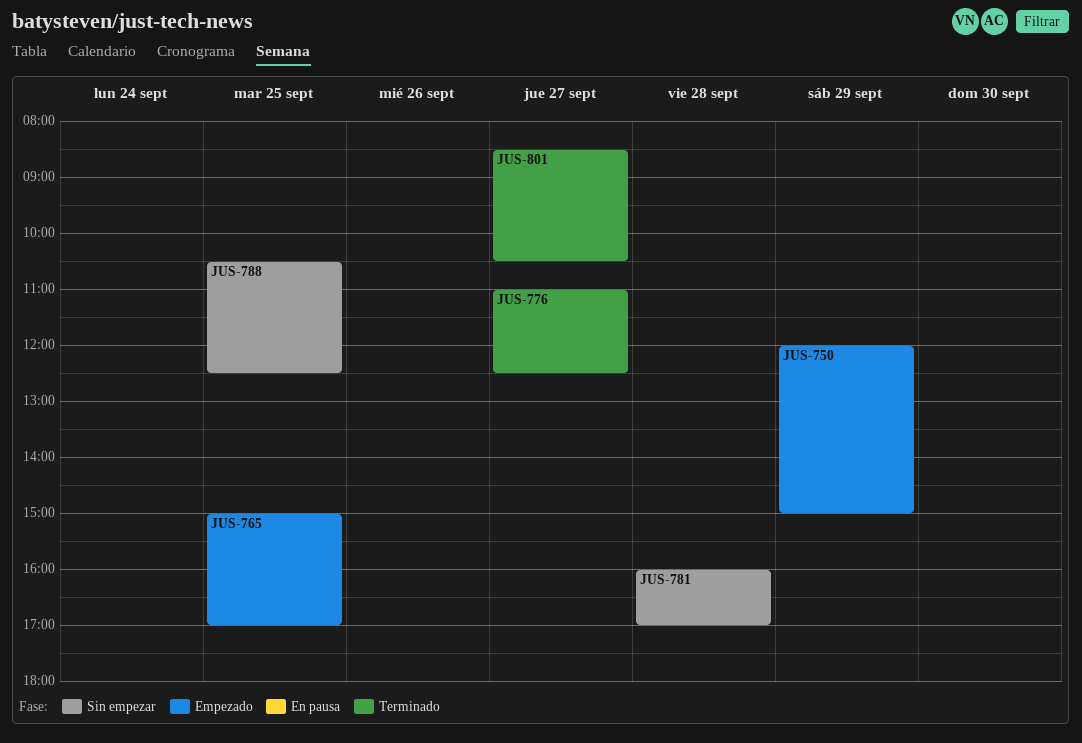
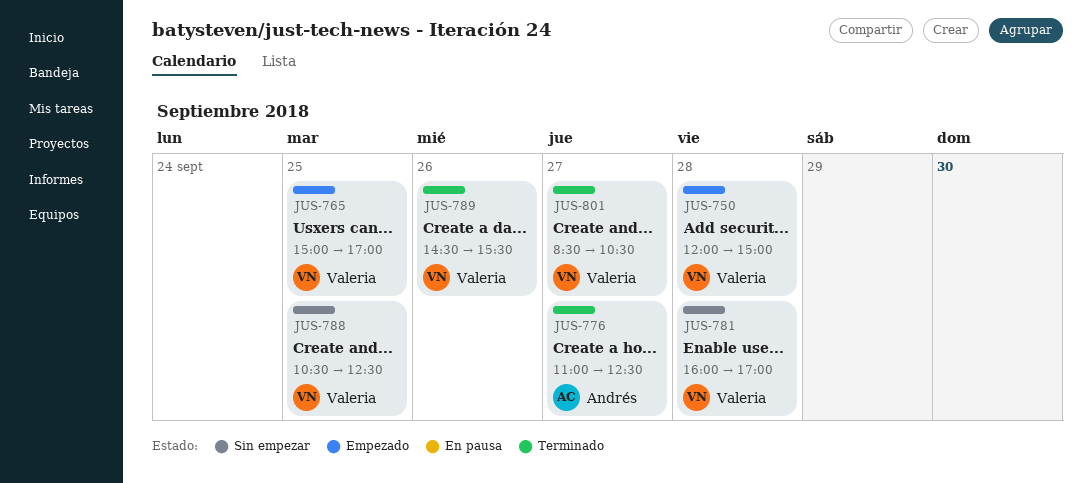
JUS-750, day: Sep 29 -> Sep 28
JUS-789: none -> present

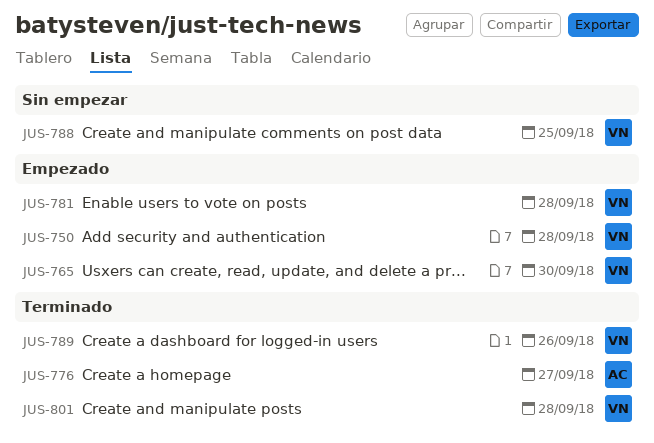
JUS-765, day: Sep 25 -> Sep 30
JUS-781, status: Sin empezar -> Empezado
JUS-801, day: Sep 27 -> Sep 28

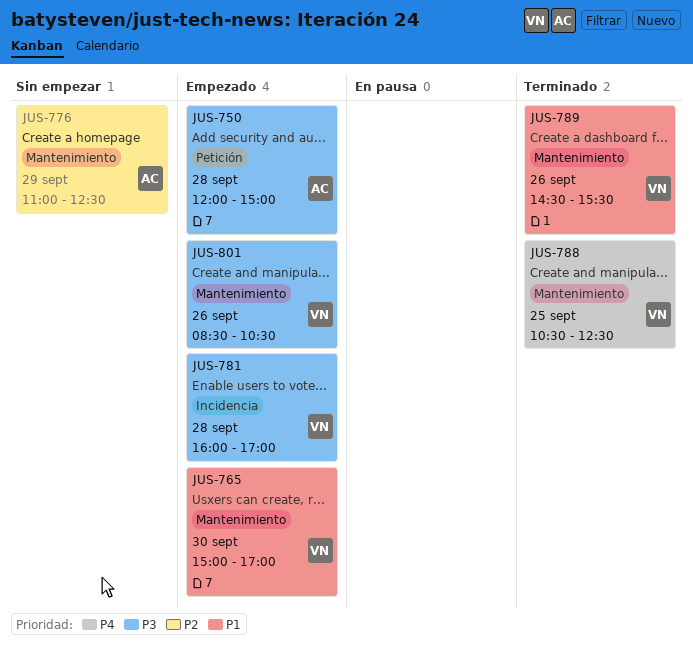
JUS-750, owner: VN -> AC
JUS-776, status: Terminado -> Sin empezar
JUS-776, day: Sep 27 -> Sep 29
JUS-788, status: Sin empezar -> Terminado
JUS-801, status: Terminado -> Empezado
JUS-801, day: Sep 28 -> Sep 26

